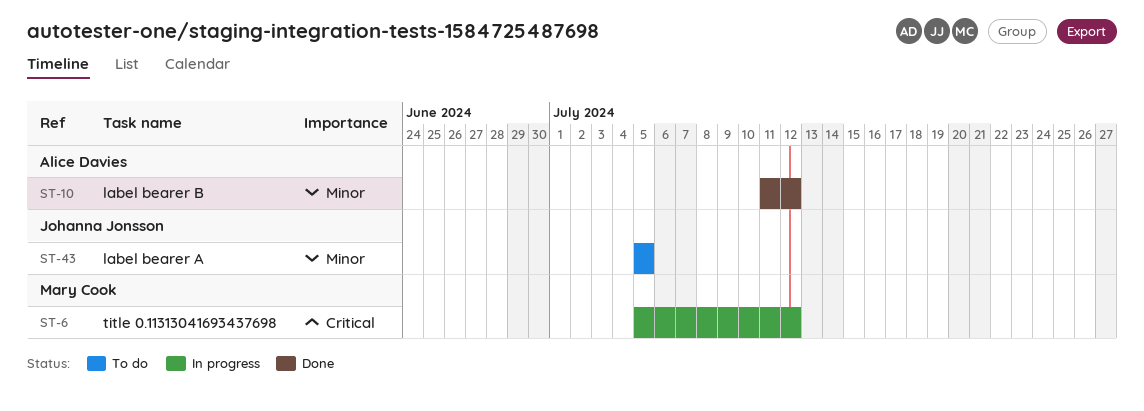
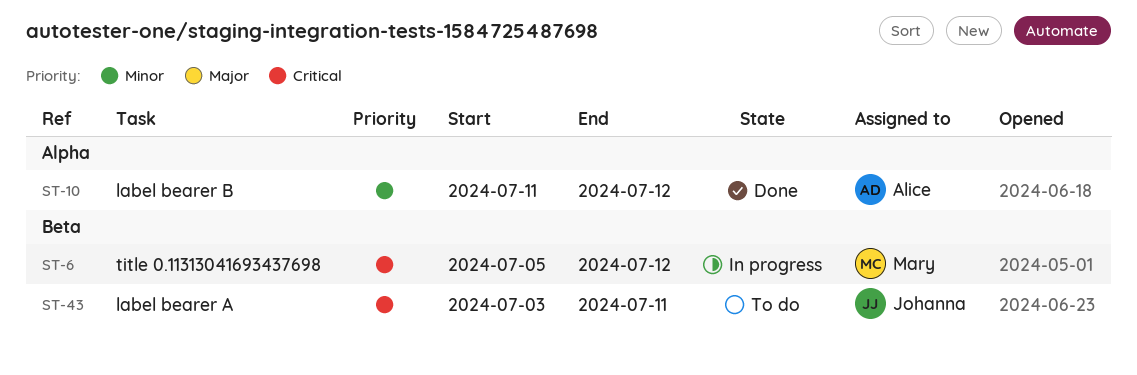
ST-43, priority: Minor -> Critical
ST-43, start: Jul 5 -> Jul 3
ST-43, due: Jul 5 -> Jul 11

